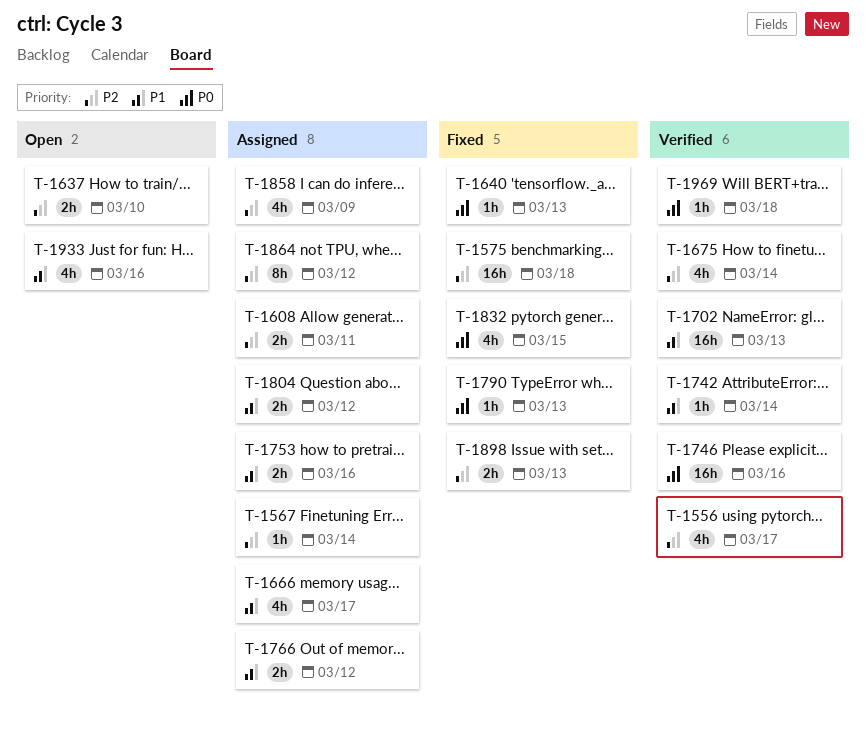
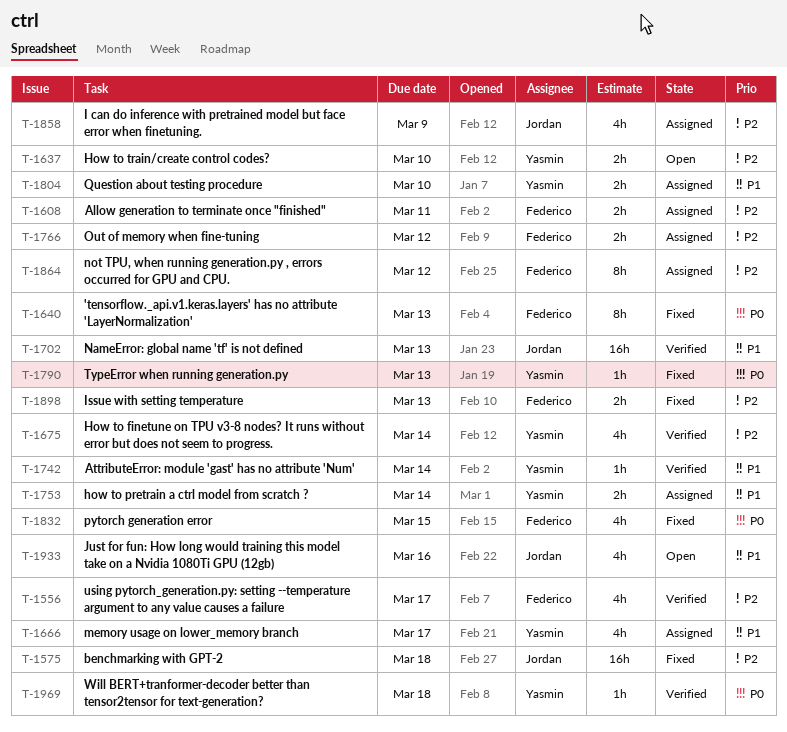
T-1567: present -> none
T-1640, estimate: 1h -> 8h
T-1746: present -> none
T-1753, due: Mar 16 -> Mar 14
T-1766, priority: P1 -> P2
T-1804, due: Mar 12 -> Mar 10

